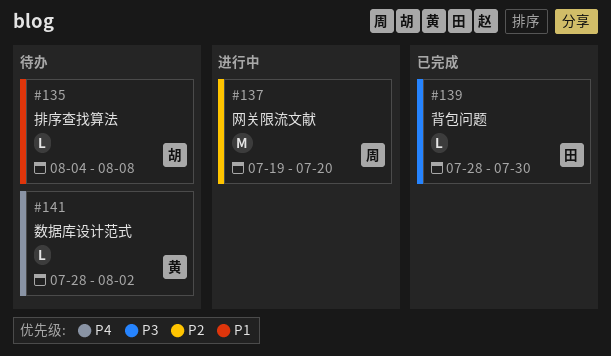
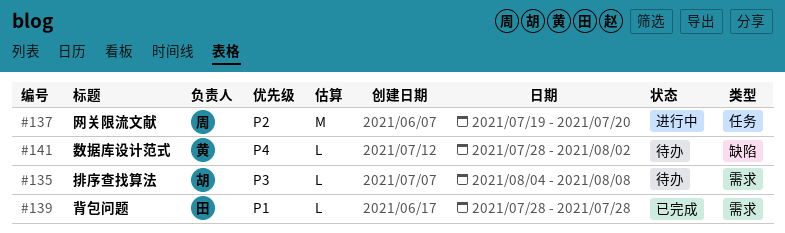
#135, priority: P1 -> P3
#139, priority: P3 -> P1
#139, due: Jul 30 -> Jul 28

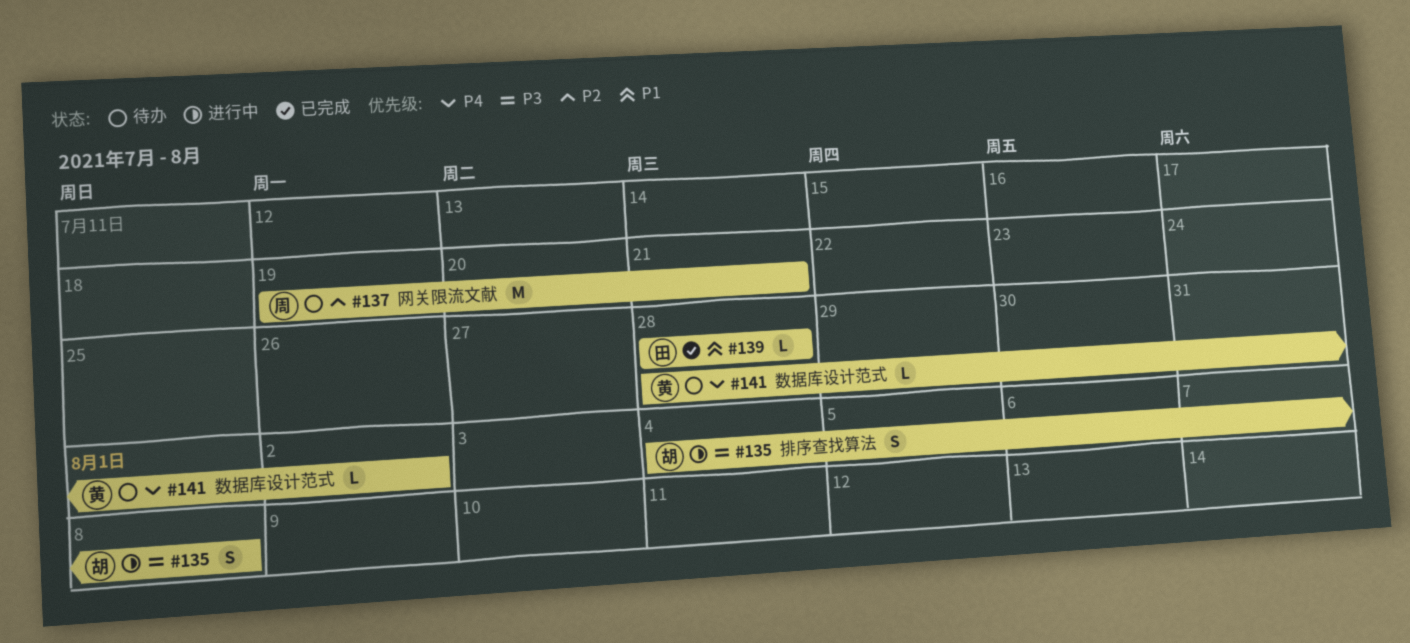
#135, status: 待办 -> 进行中
#135, estimate: L -> S
#137, status: 进行中 -> 待办
#137, due: Jul 20 -> Jul 21

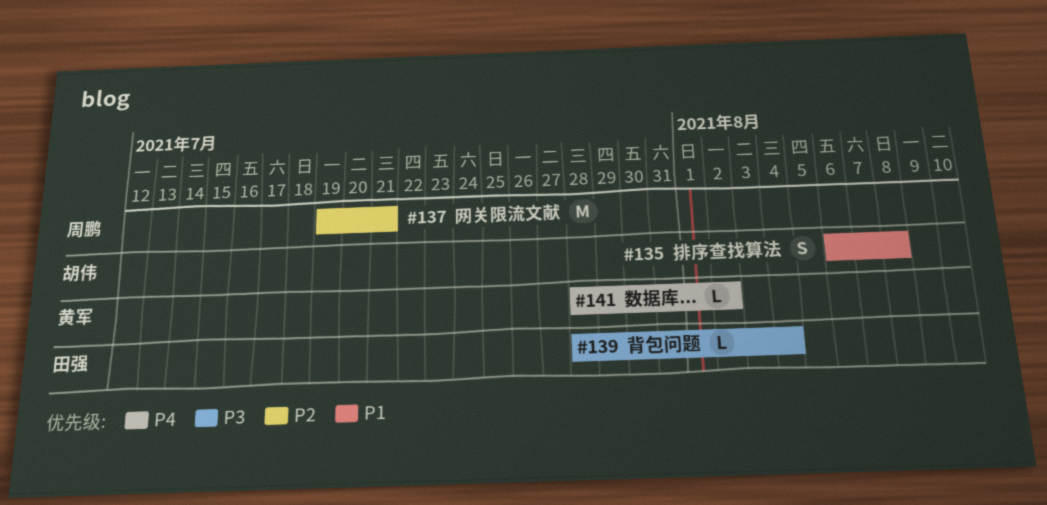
#135, priority: P3 -> P1
#135, start: Aug 4 -> Aug 6
#139, priority: P1 -> P3
#139, due: Jul 28 -> Aug 4

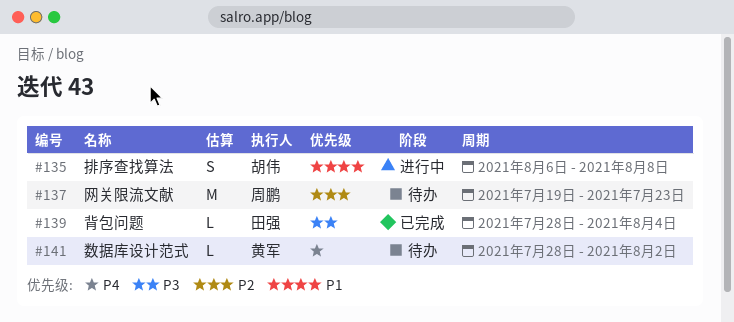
#137, due: Jul 21 -> Jul 23

